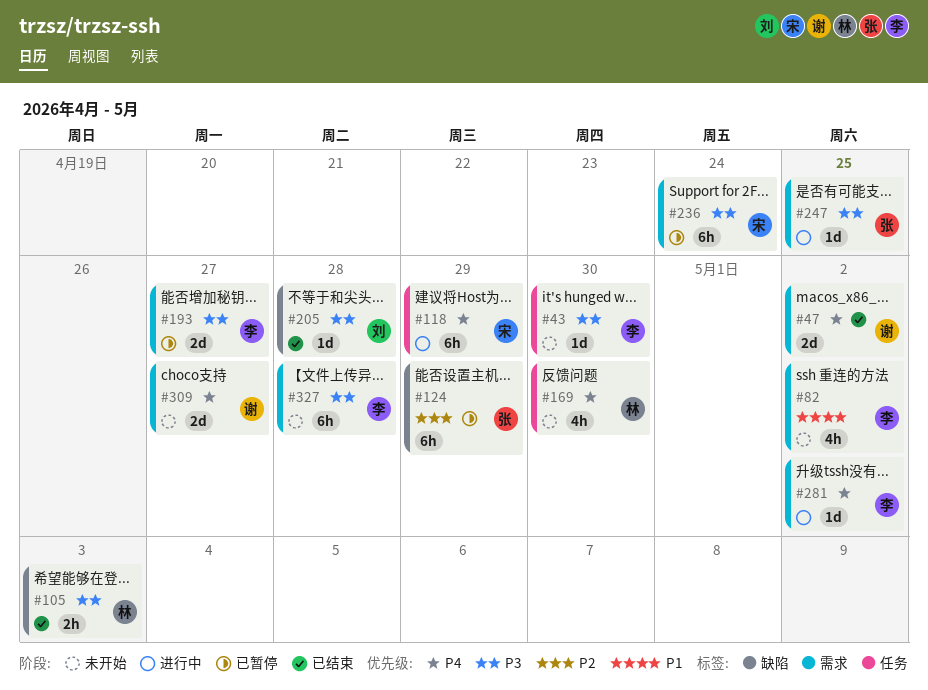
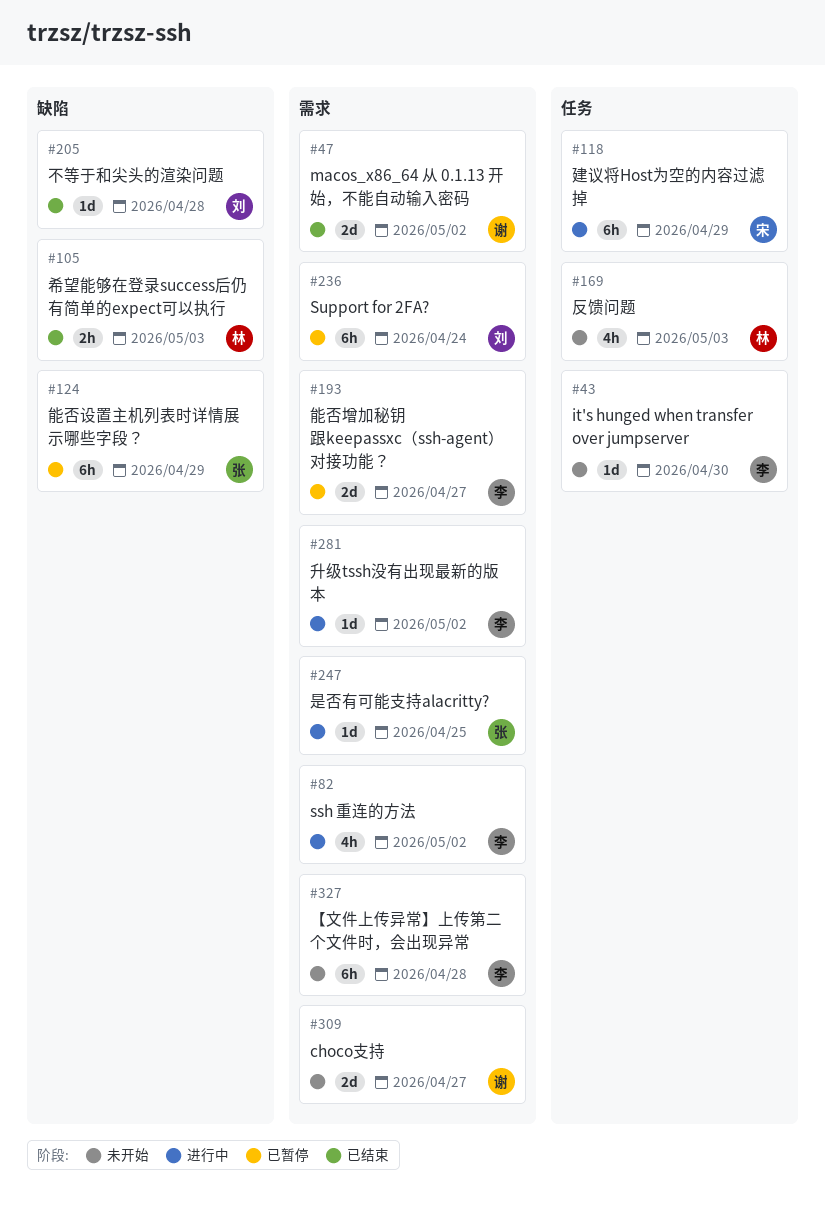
#82, status: 未开始 -> 进行中
#169, due: Apr 30 -> May 3
#236, owner: 宋 -> 刘

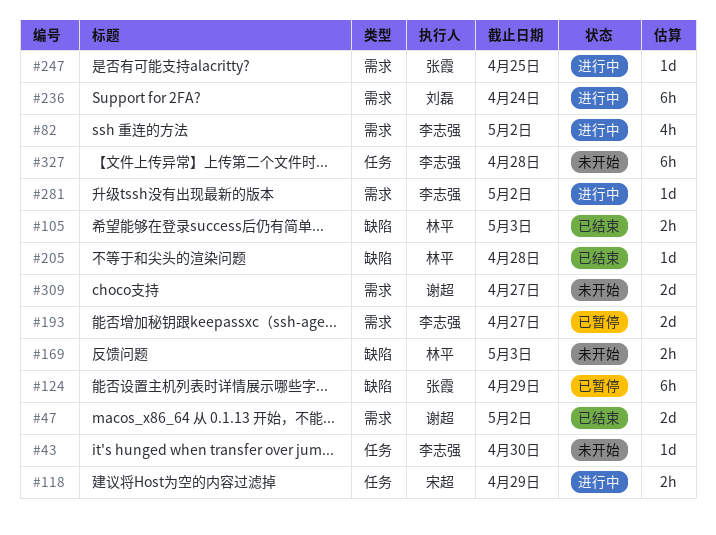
#118, estimate: 6h -> 2h
#169, label: 任务 -> 缺陷
#169, estimate: 4h -> 2h
#205, owner: 刘磊 -> 林平
#236, status: 已暂停 -> 进行中
#327, label: 需求 -> 任务

